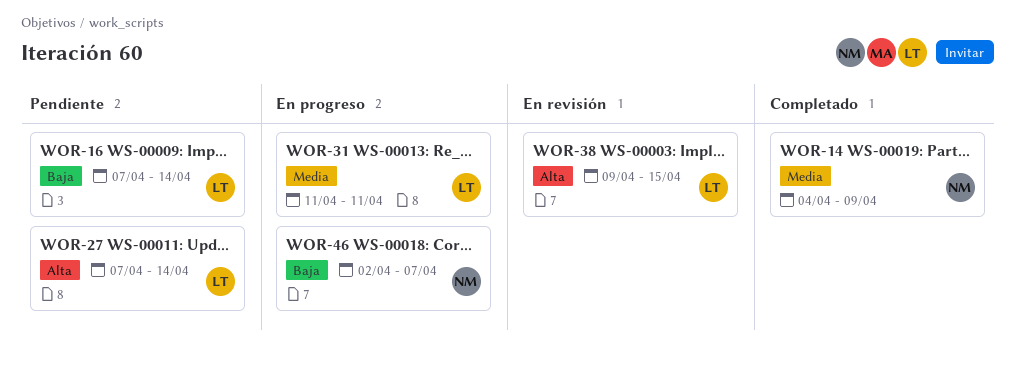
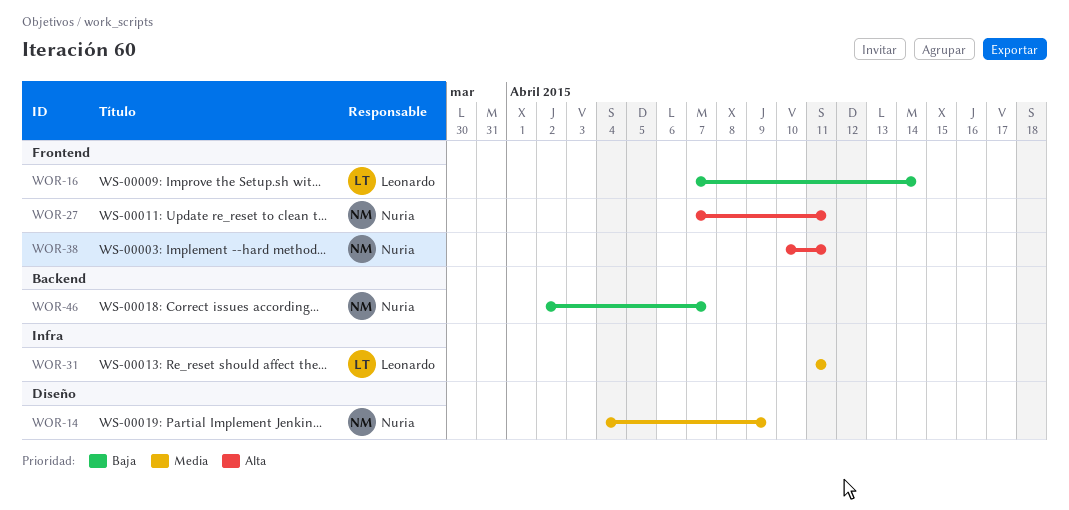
WOR-27, owner: Leonardo -> Nuria
WOR-27, due: Apr 14 -> Apr 11
WOR-38, owner: Leonardo -> Nuria
WOR-38, start: Apr 9 -> Apr 10
WOR-38, due: Apr 15 -> Apr 11

